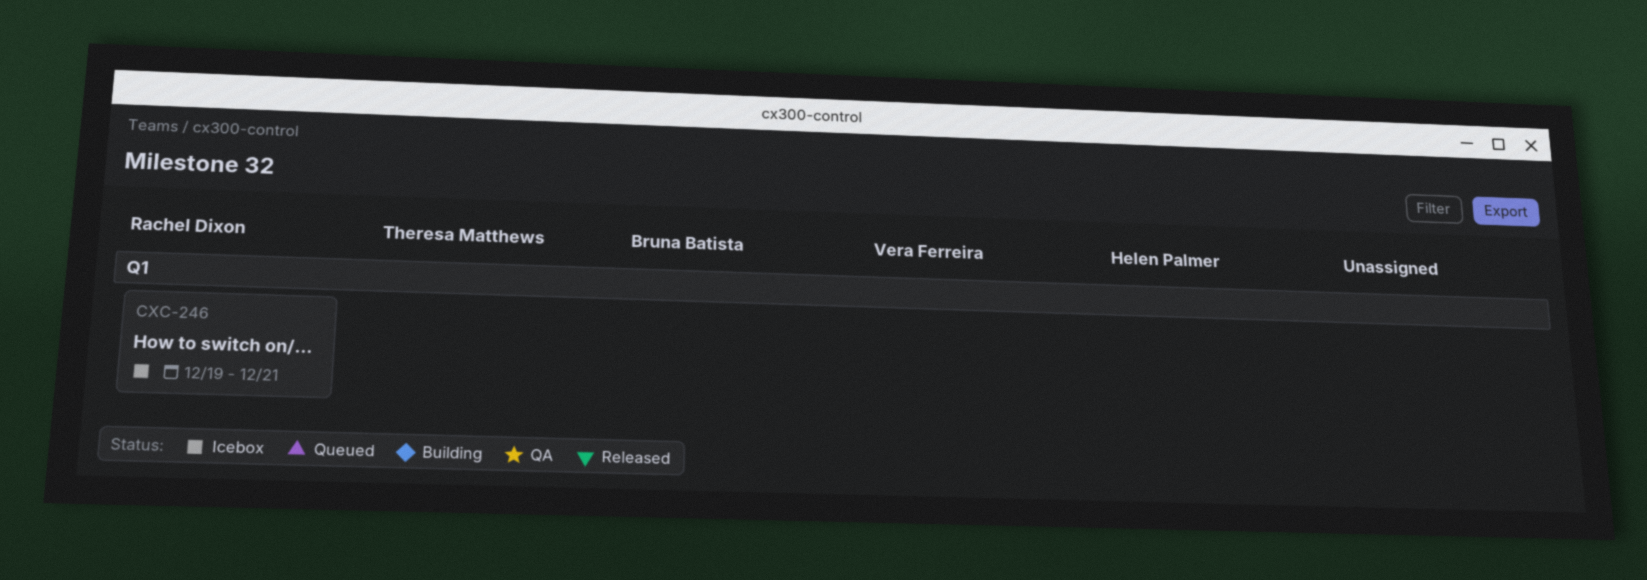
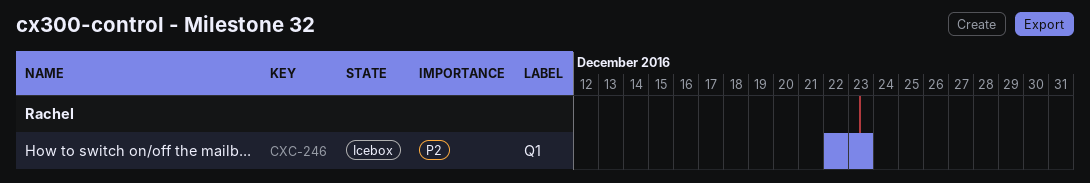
CXC-246, start: Dec 19 -> Dec 22
CXC-246, due: Dec 21 -> Dec 23

